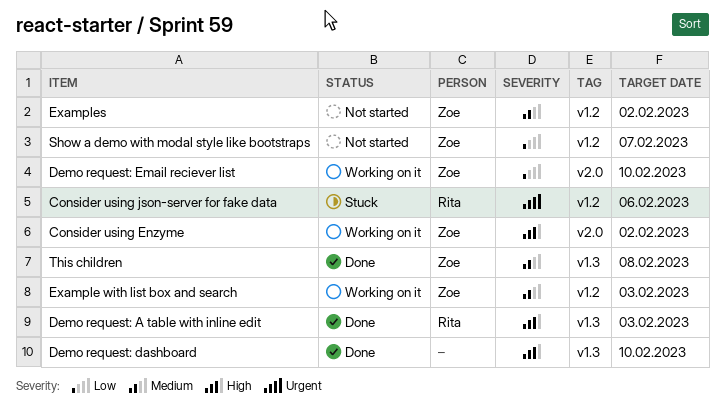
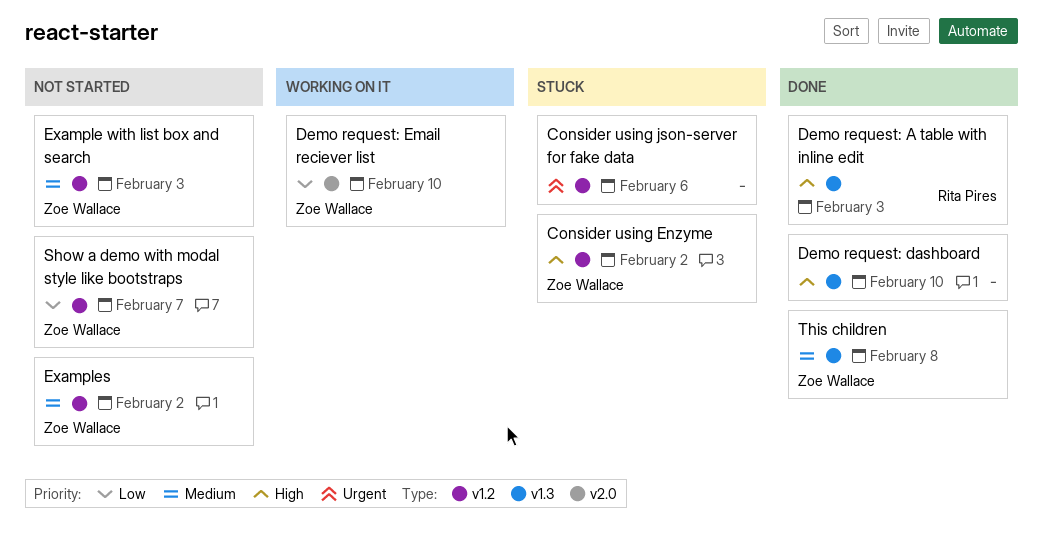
Consider using Enzyme, status: Working on it -> Stuck
Consider using Enzyme, label: v2.0 -> v1.2
Consider using json-server for fake data, owner: Rita Pires -> none
Example with list box and search, status: Working on it -> Not started

